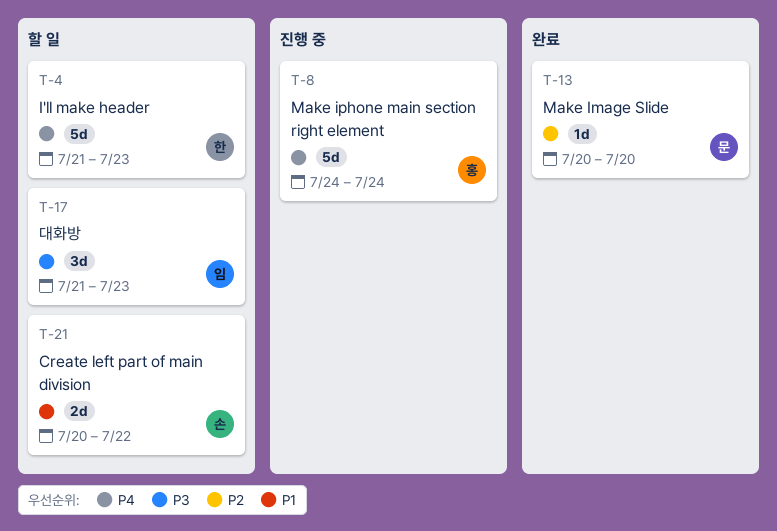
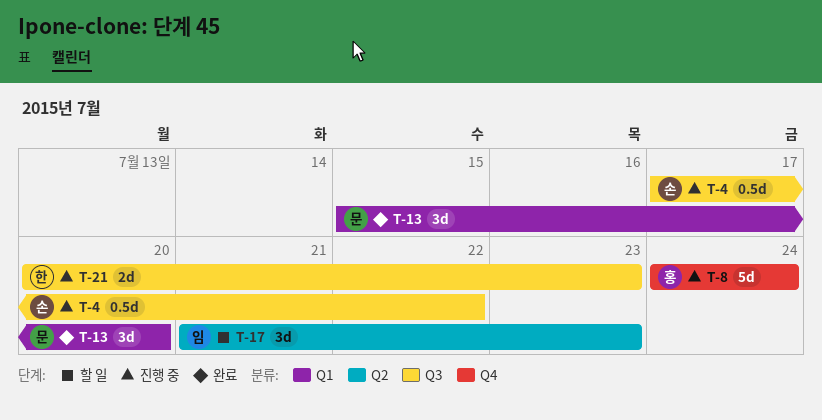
T-4, status: 할 일 -> 진행 중
T-4, owner: 한 -> 손
T-4, estimate: 5d -> 0.5d
T-4, start: Jul 21 -> Jul 17
T-4, due: Jul 23 -> Jul 22
T-13, estimate: 1d -> 3d
T-13, start: Jul 20 -> Jul 15
T-21, status: 할 일 -> 진행 중
T-21, owner: 손 -> 한
T-21, due: Jul 22 -> Jul 23

